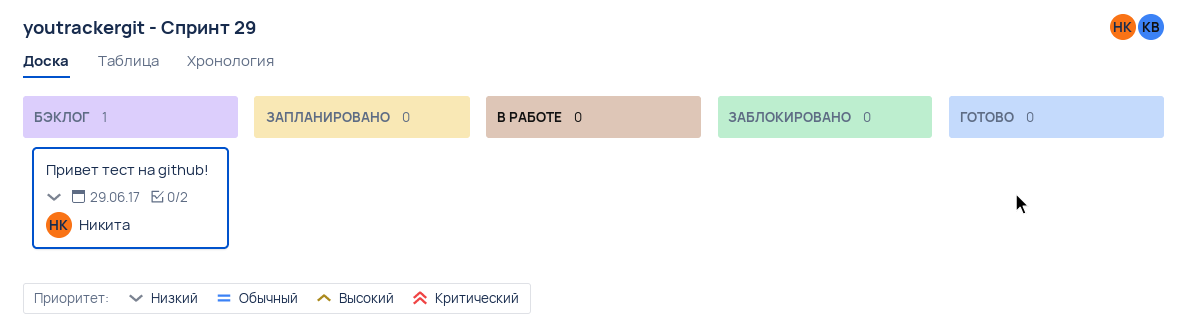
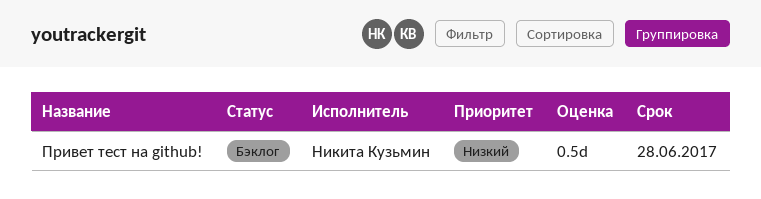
Привет тест на github!, due: Jun 29 -> Jun 28

